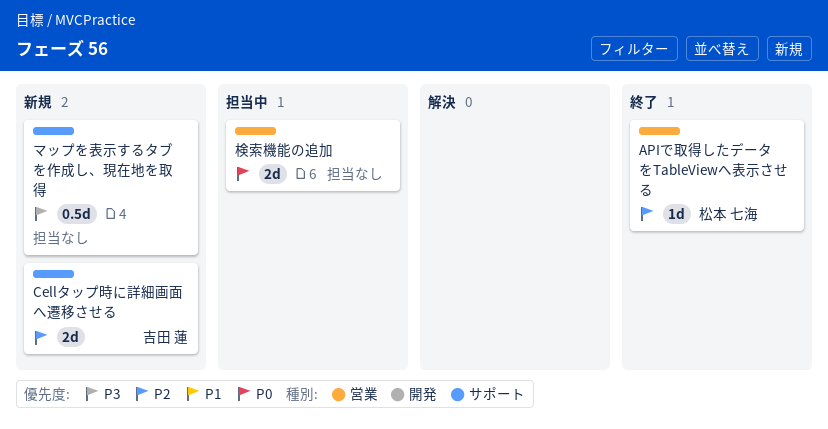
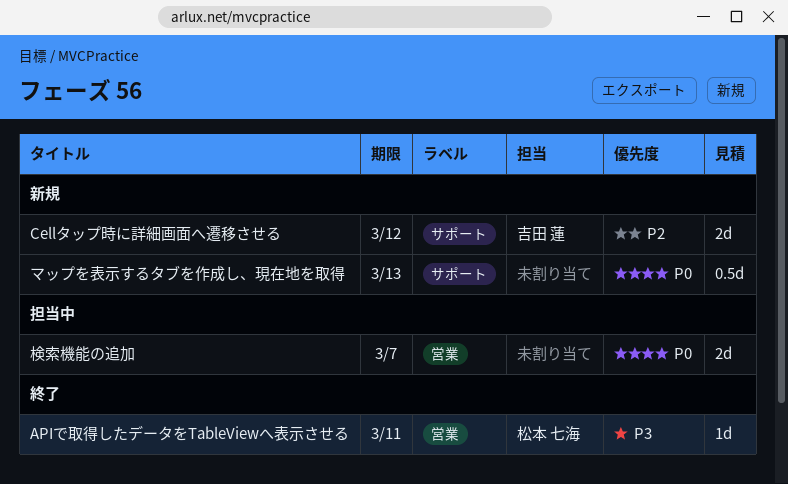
APIで取得したデータをTableViewへ表示させる, priority: P2 -> P3
マップを表示するタブを作成し、現在地を取得, priority: P3 -> P0

